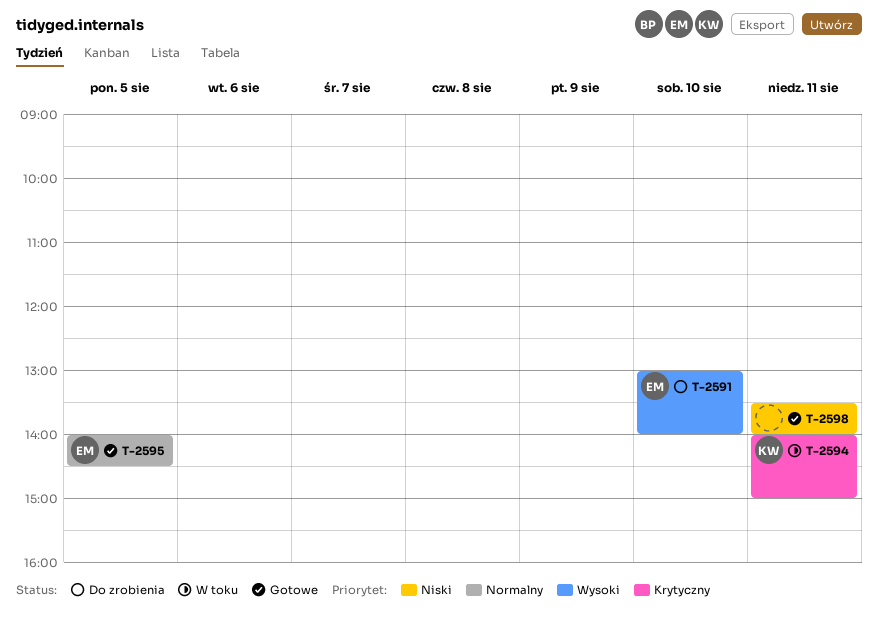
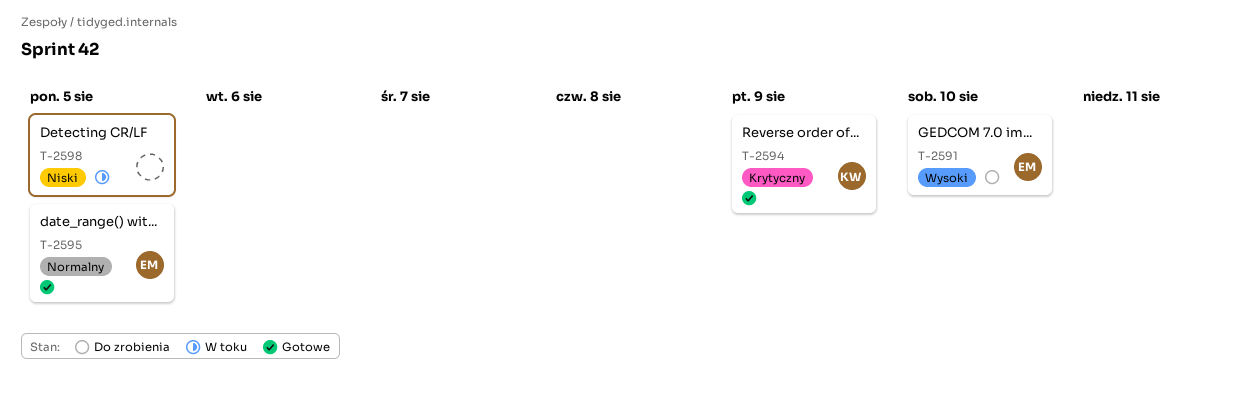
T-2594, status: W toku -> Gotowe
T-2594, day: Aug 11 -> Aug 9
T-2598, status: Gotowe -> W toku
T-2598, day: Aug 11 -> Aug 5

